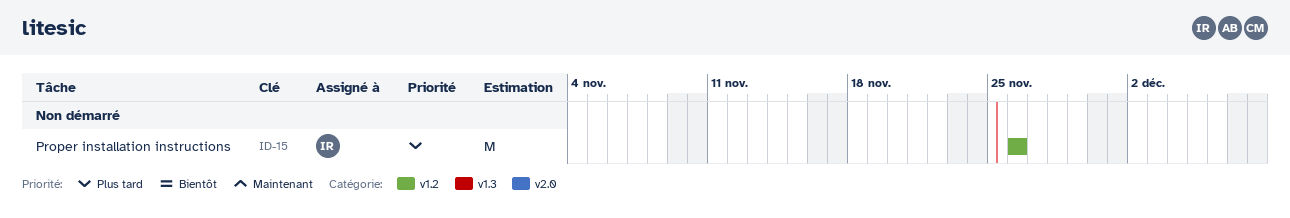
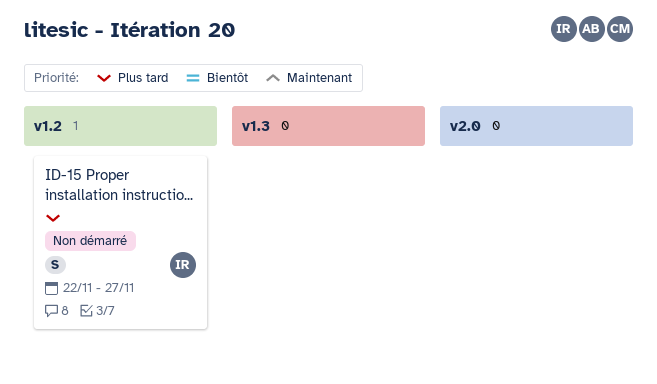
ID-15, estimate: M -> S
ID-15, start: Nov 26 -> Nov 22
ID-15, due: Nov 26 -> Nov 27

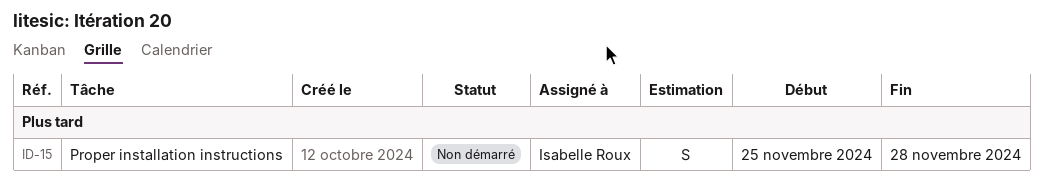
ID-15, start: Nov 22 -> Nov 25
ID-15, due: Nov 27 -> Nov 28

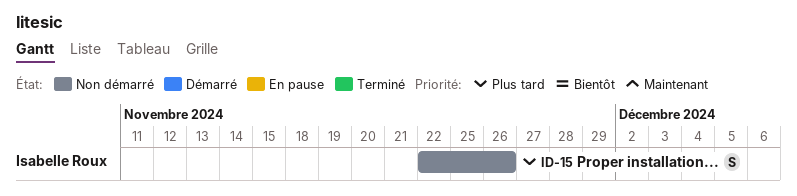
ID-15, start: Nov 25 -> Nov 22
ID-15, due: Nov 28 -> Nov 26

